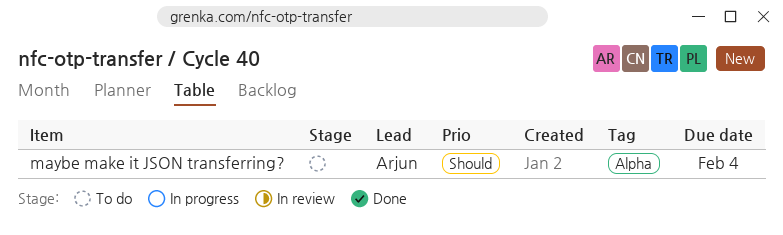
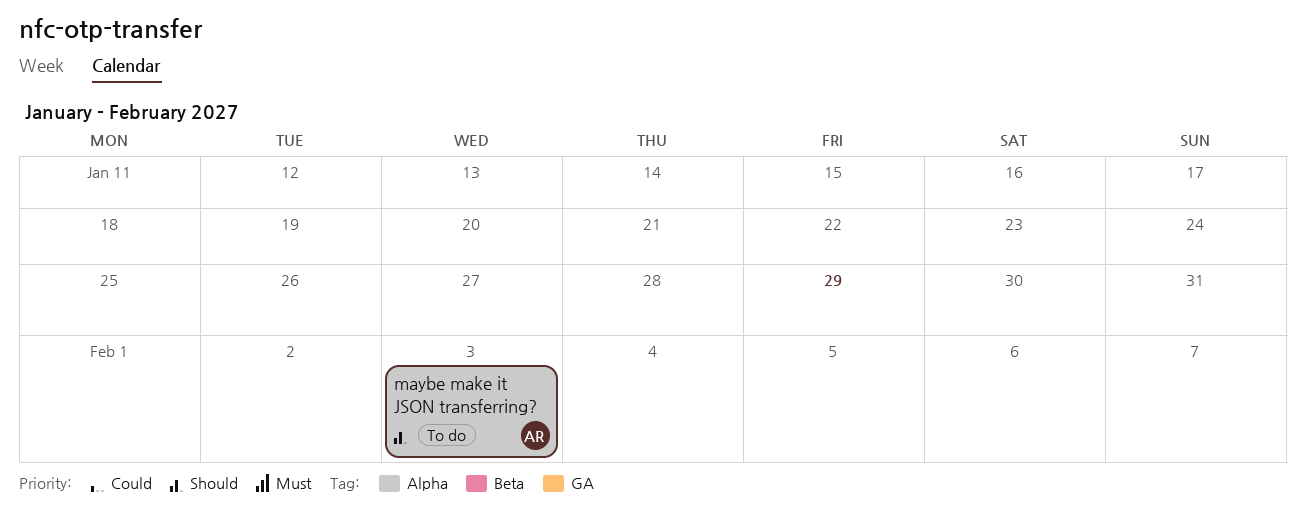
maybe make it JSON transferring?, due: Feb 4 -> Feb 3

